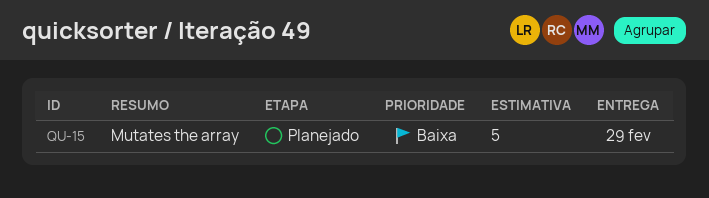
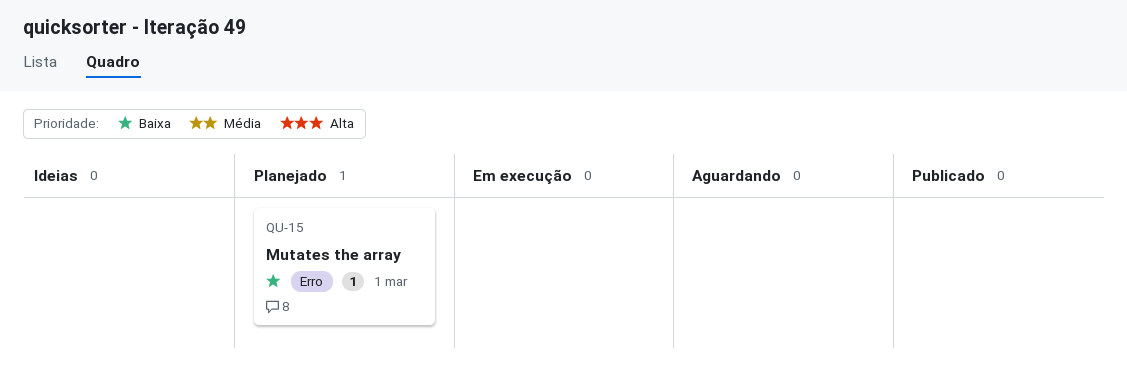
QU-15, estimate: 5 -> 1
QU-15, due: Feb 29 -> Mar 1

